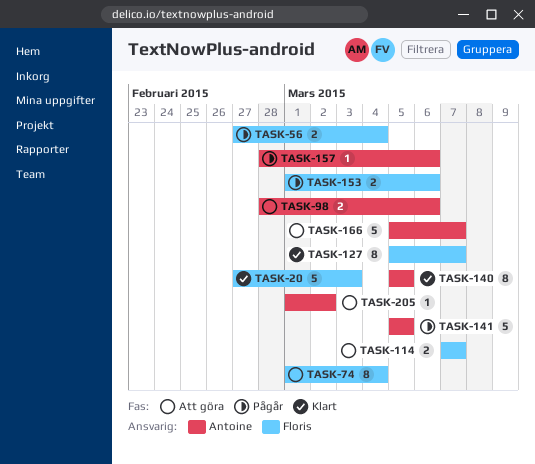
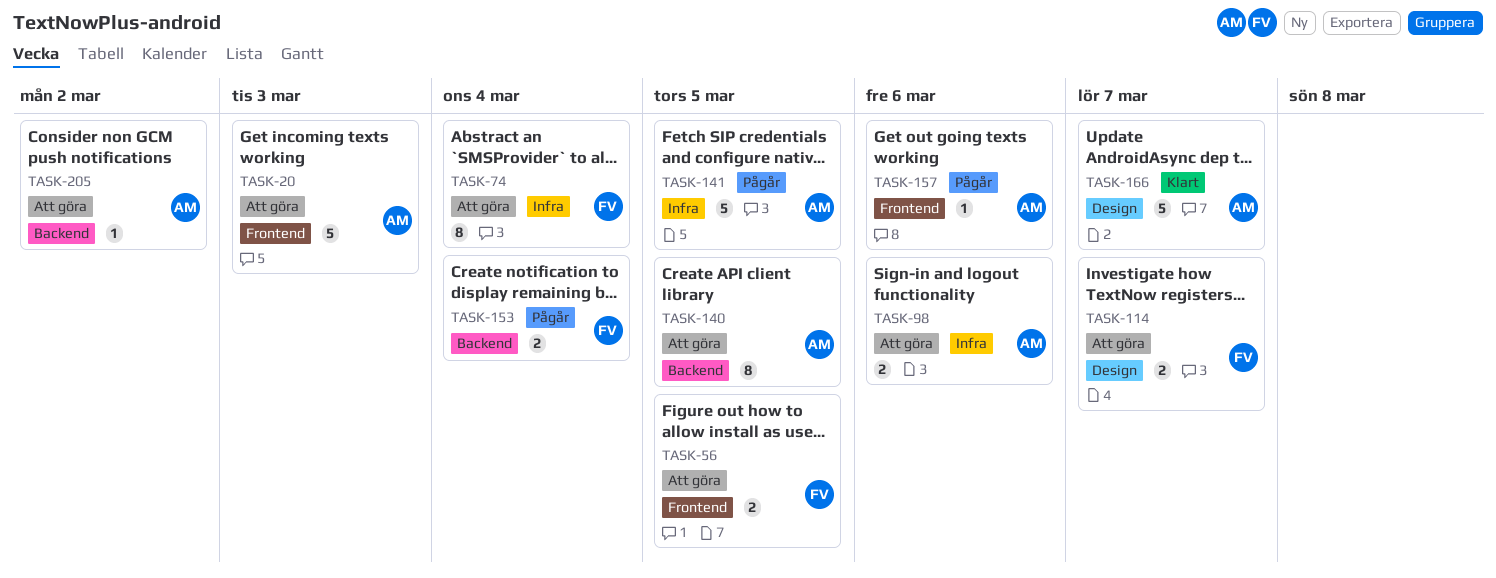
TASK-20, status: Klart -> Att göra
TASK-20, owner: Floris -> Antoine
TASK-56, status: Pågår -> Att göra
TASK-56, due: Mar 4 -> Mar 5
TASK-127: present -> none
TASK-140, status: Klart -> Att göra
TASK-153, due: Mar 6 -> Mar 4
TASK-166, status: Att göra -> Klart

